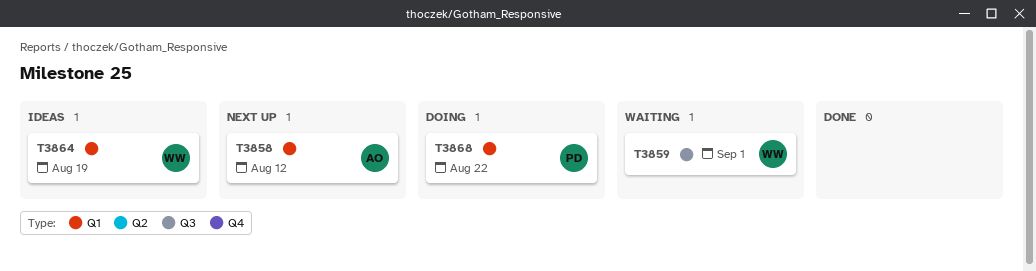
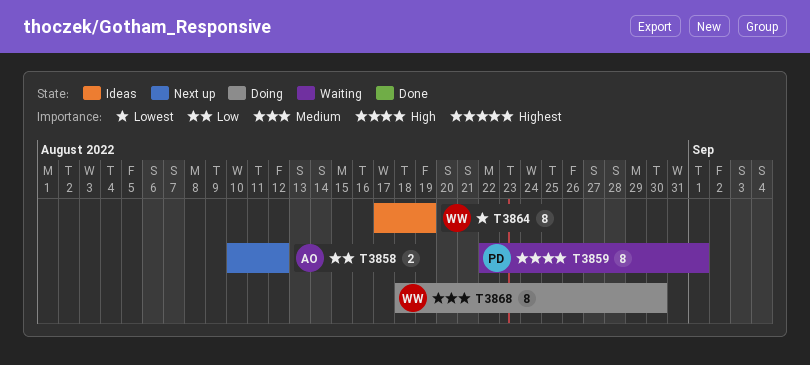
T3859, owner: WW -> PD
T3868, owner: PD -> WW
T3868, due: Aug 22 -> Aug 30

